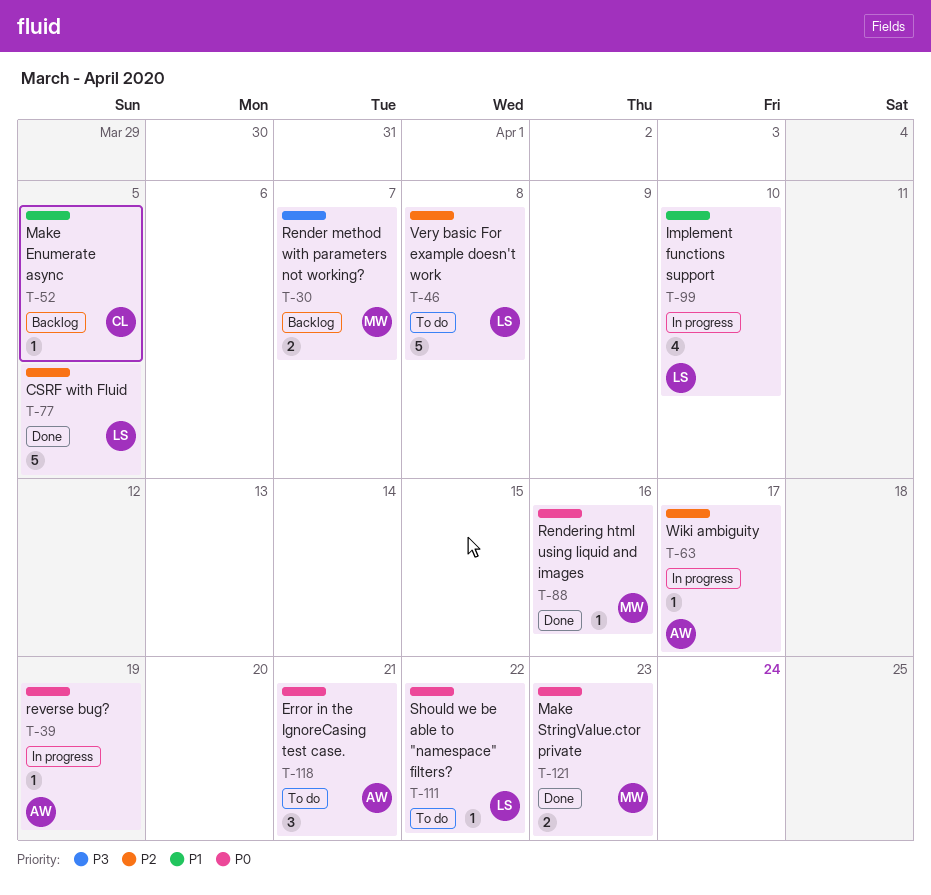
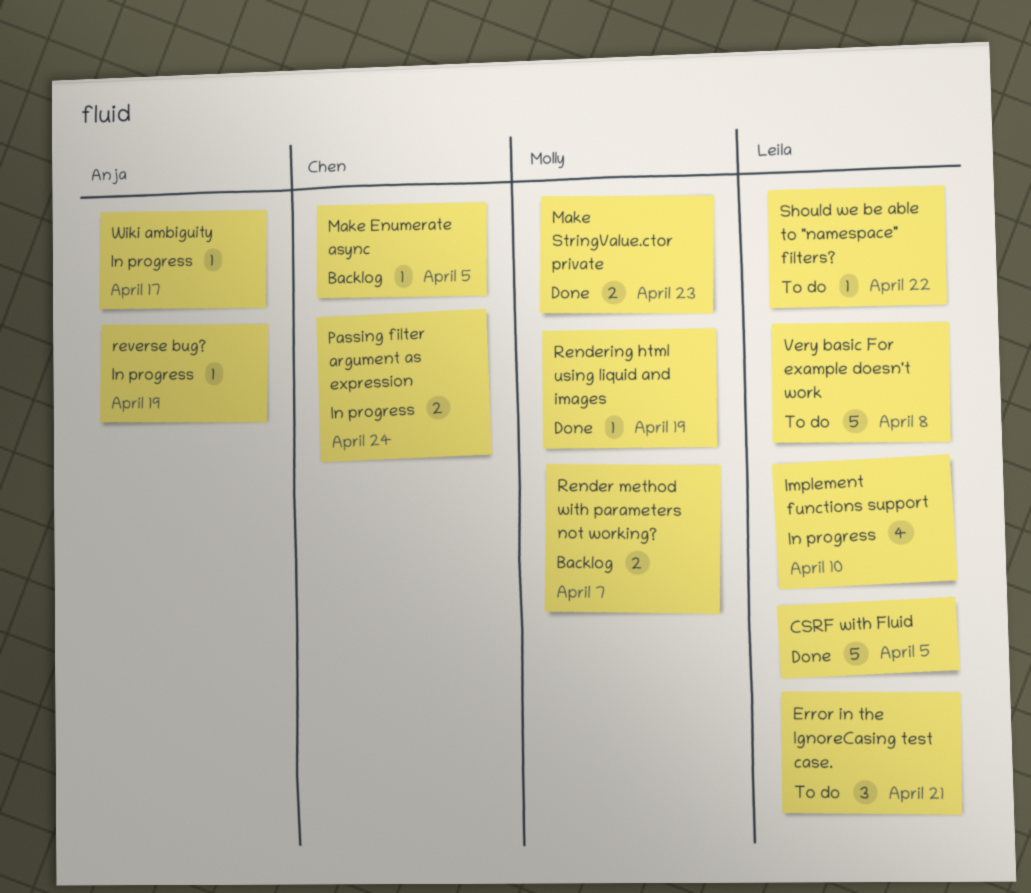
Error in the IgnoreCasing test case., owner: Anja -> Leila
Passing filter argument as expression: none -> present
Rendering html using liquid and images, due: Apr 16 -> Apr 19

